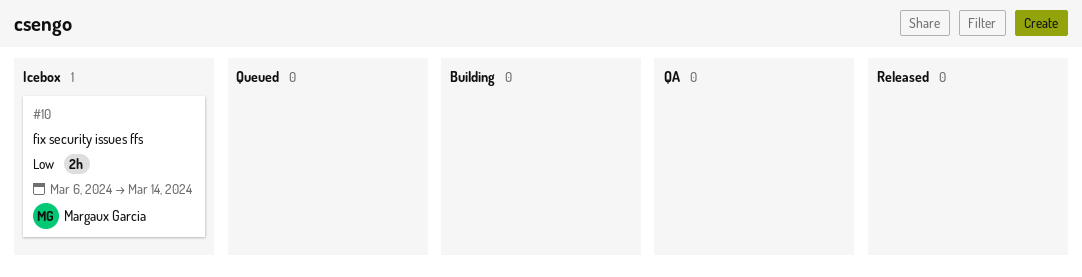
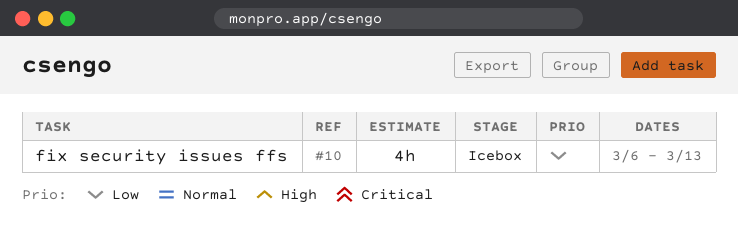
#10, estimate: 2h -> 4h
#10, due: Mar 14 -> Mar 13

